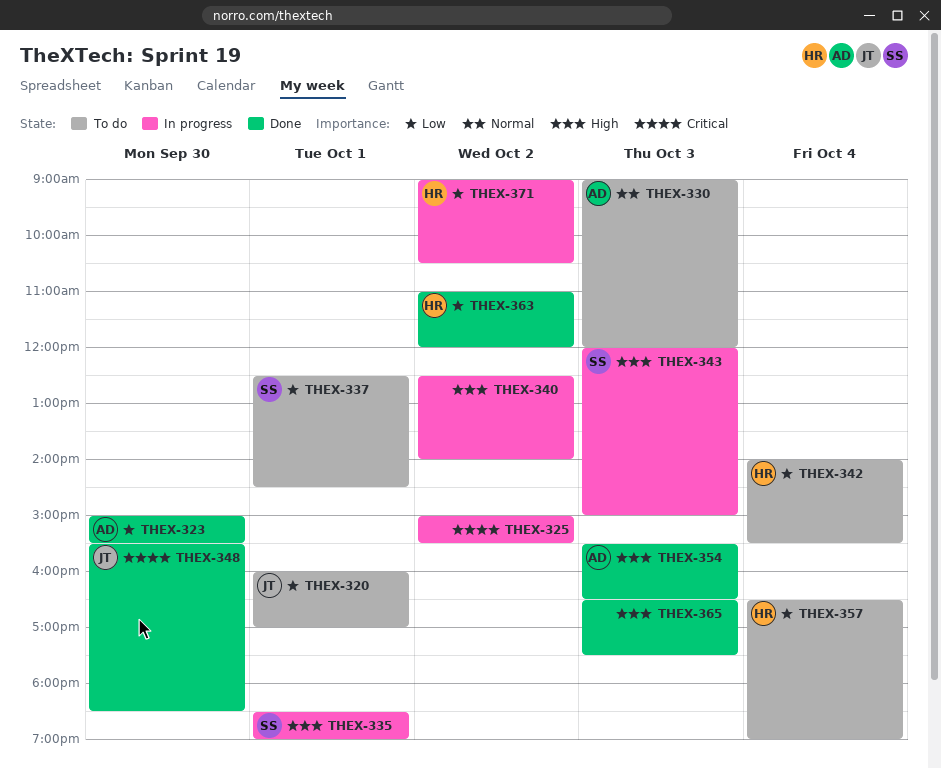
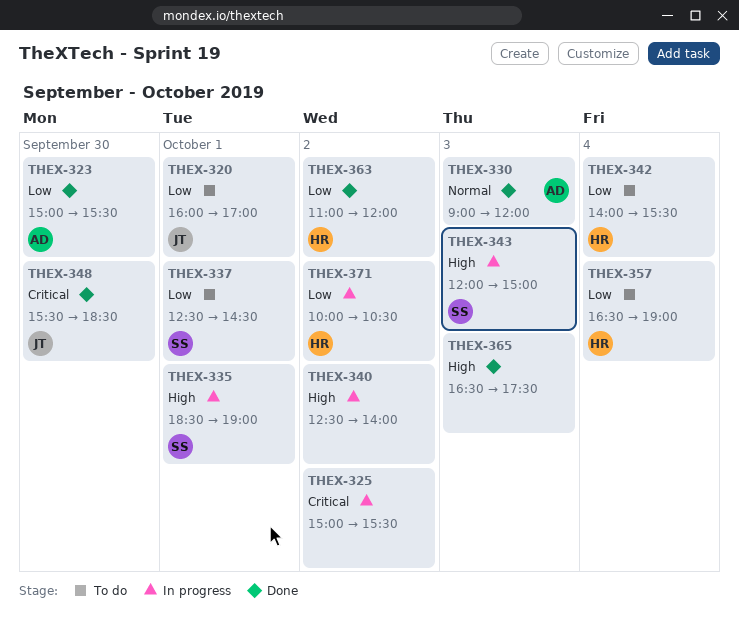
THEX-330, status: To do -> Done
THEX-354: present -> none
THEX-371, begins: 09:00 -> 10:00

